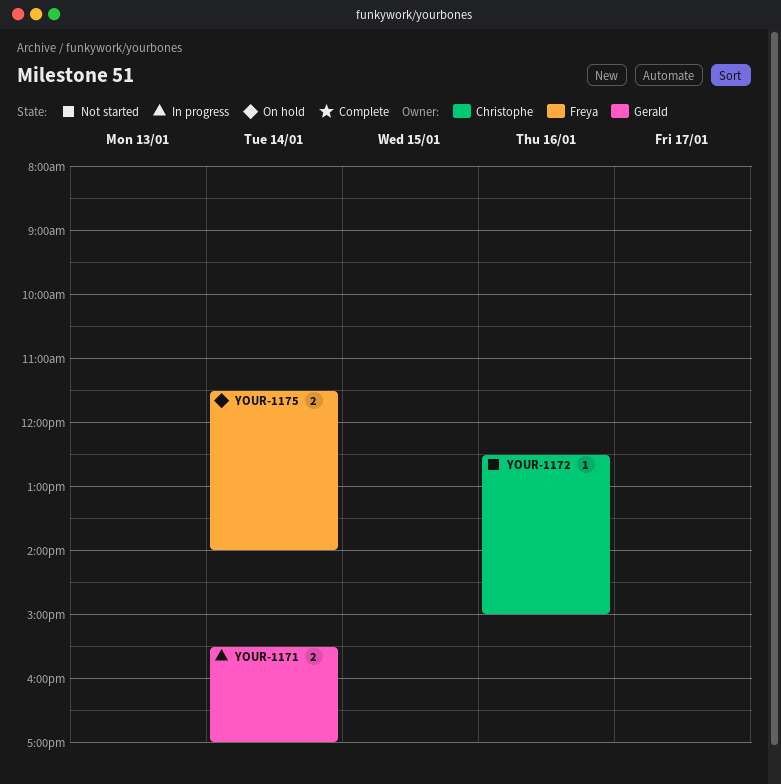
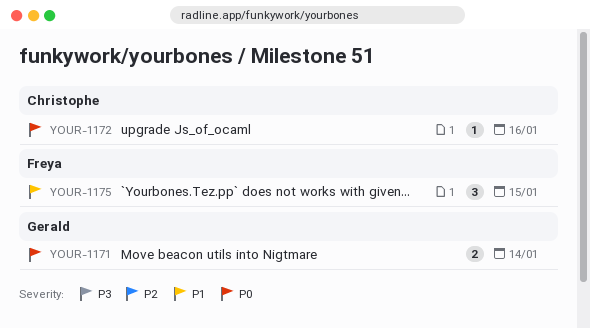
YOUR-1175, estimate: 2 -> 3
YOUR-1175, day: Jan 14 -> Jan 15

